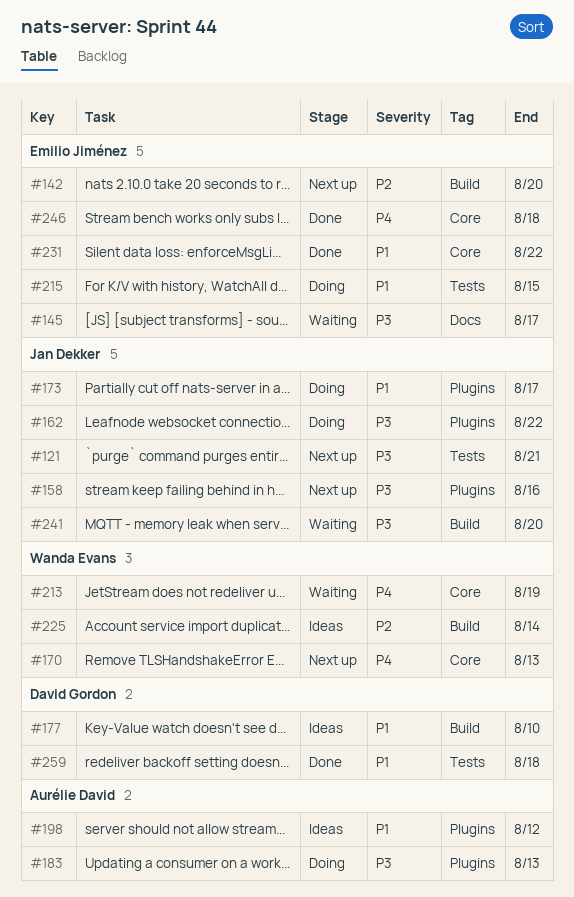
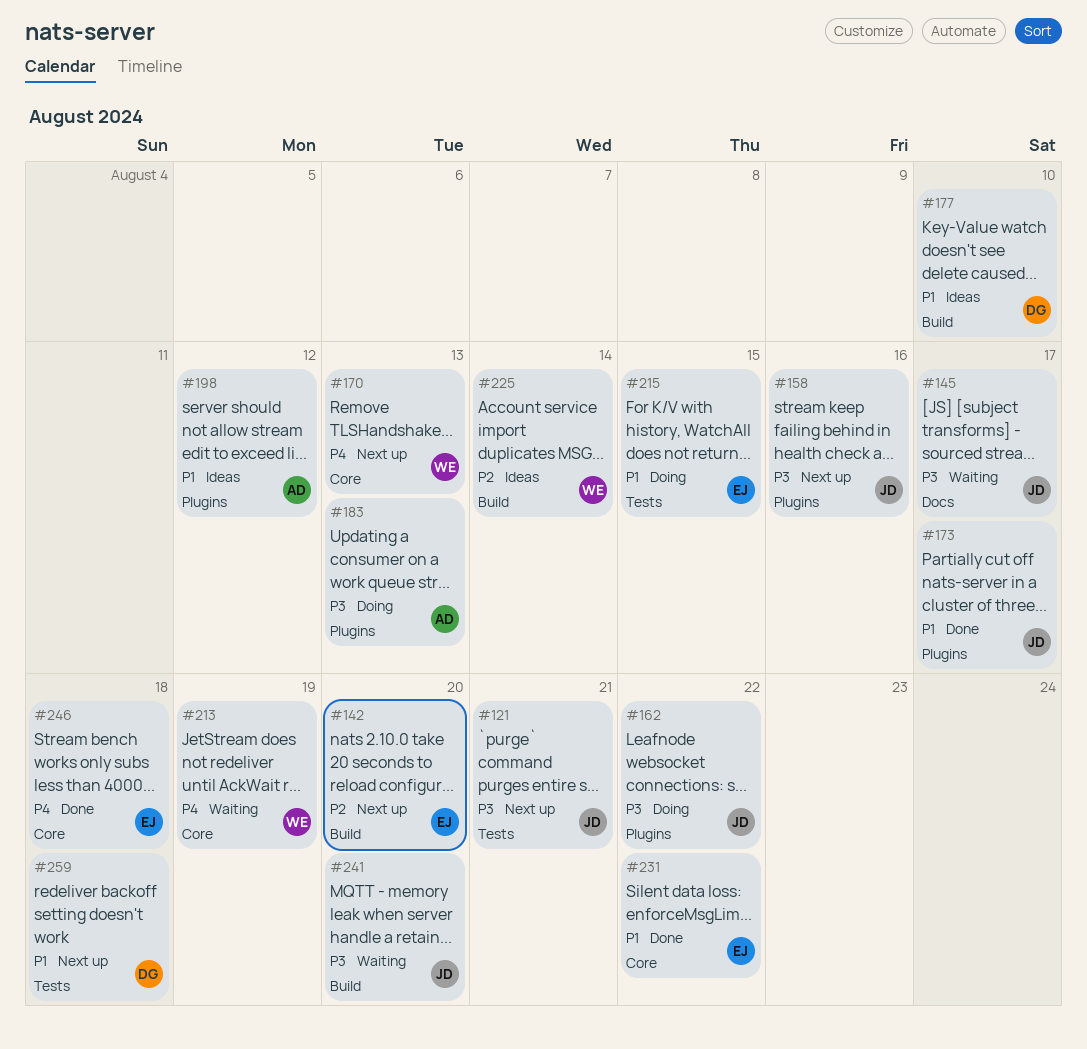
#145, owner: Emilio Jiménez -> Jan Dekker
#173, status: Doing -> Done
#259, status: Done -> Next up

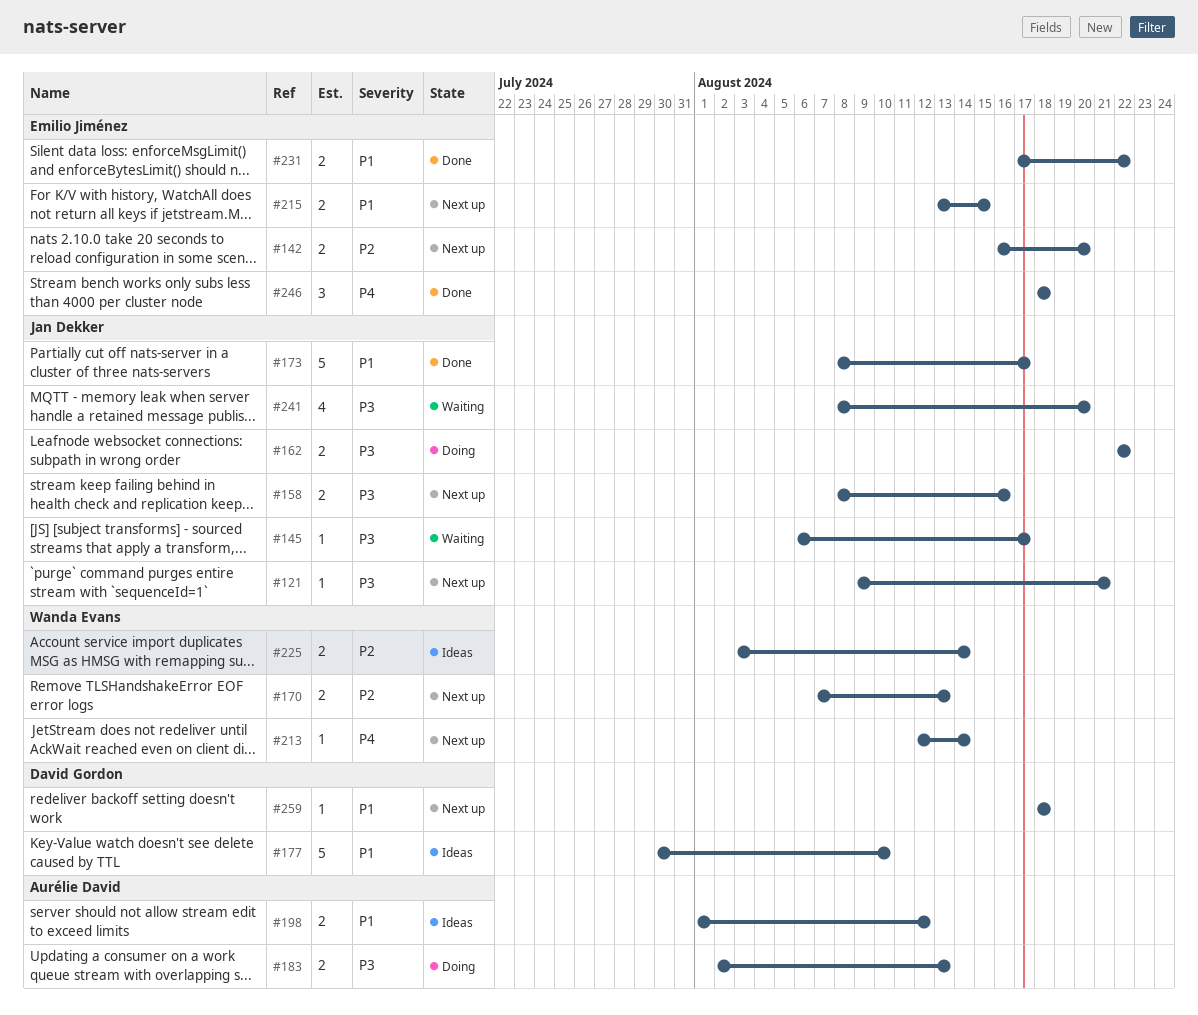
#170, priority: P4 -> P2
#213, status: Waiting -> Next up
#213, due: Aug 19 -> Aug 14
#215, status: Doing -> Next up

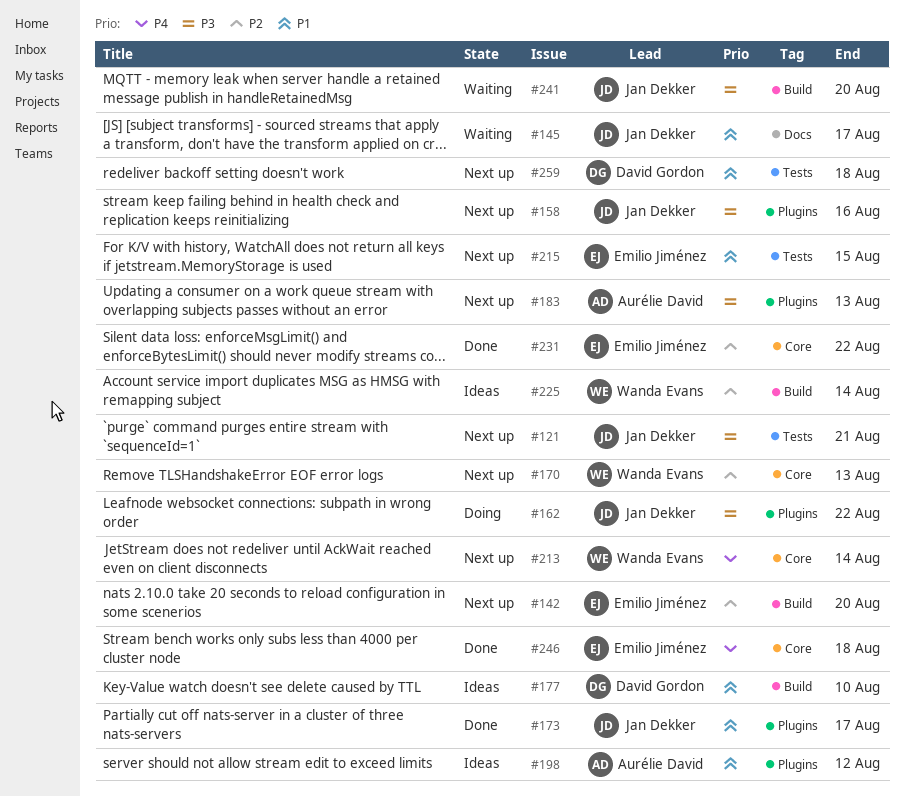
#145, priority: P3 -> P1
#183, status: Doing -> Next up
#231, priority: P1 -> P2

